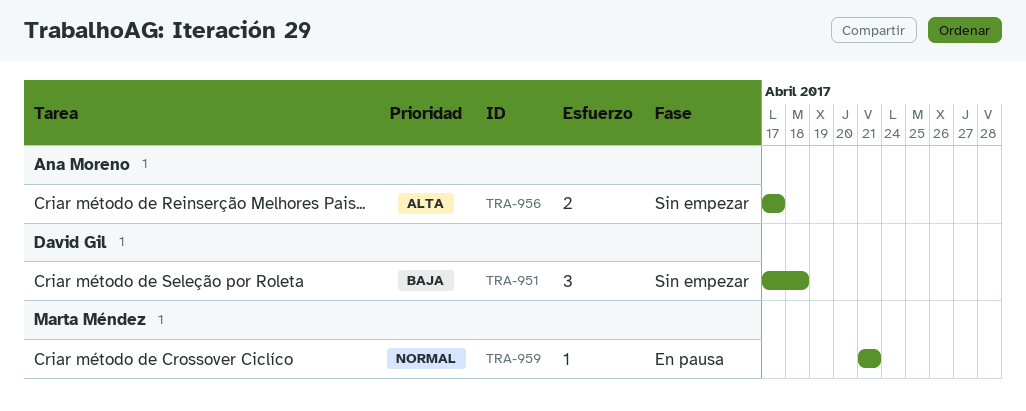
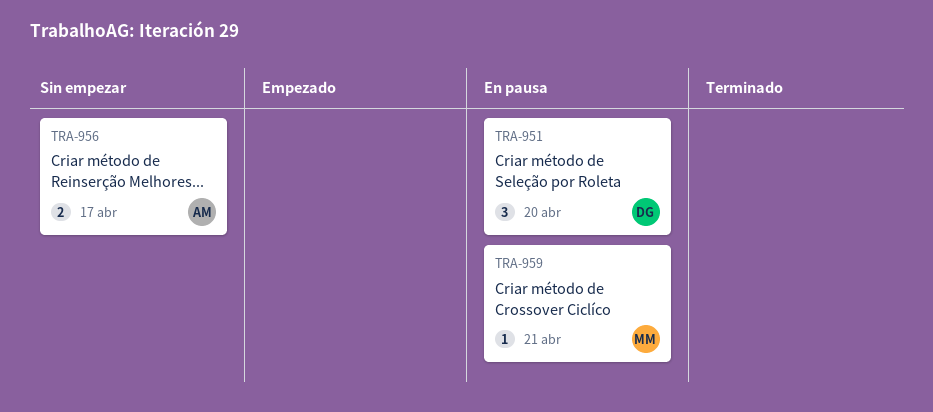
TRA-951, status: Sin empezar -> En pausa
TRA-951, due: Apr 18 -> Apr 20

